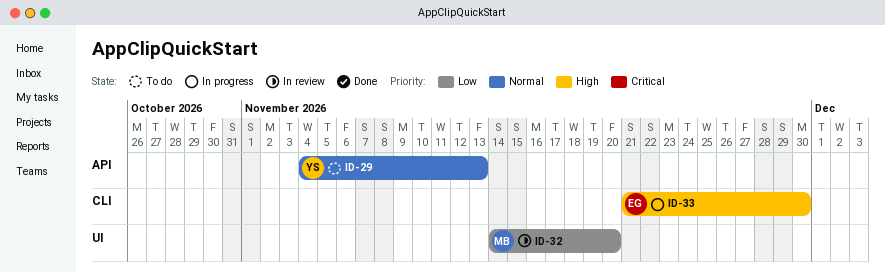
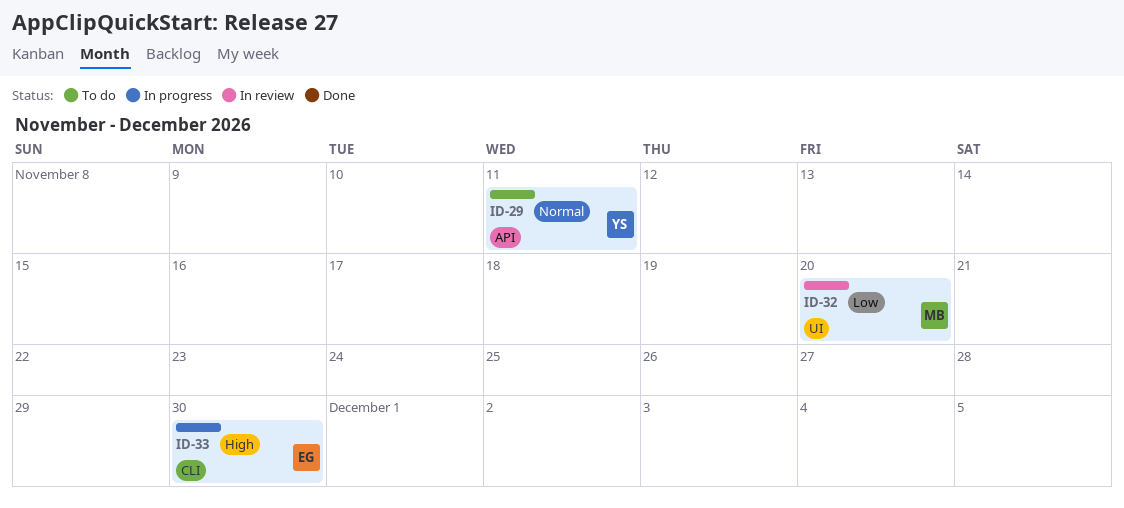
ID-29, due: Nov 13 -> Nov 11

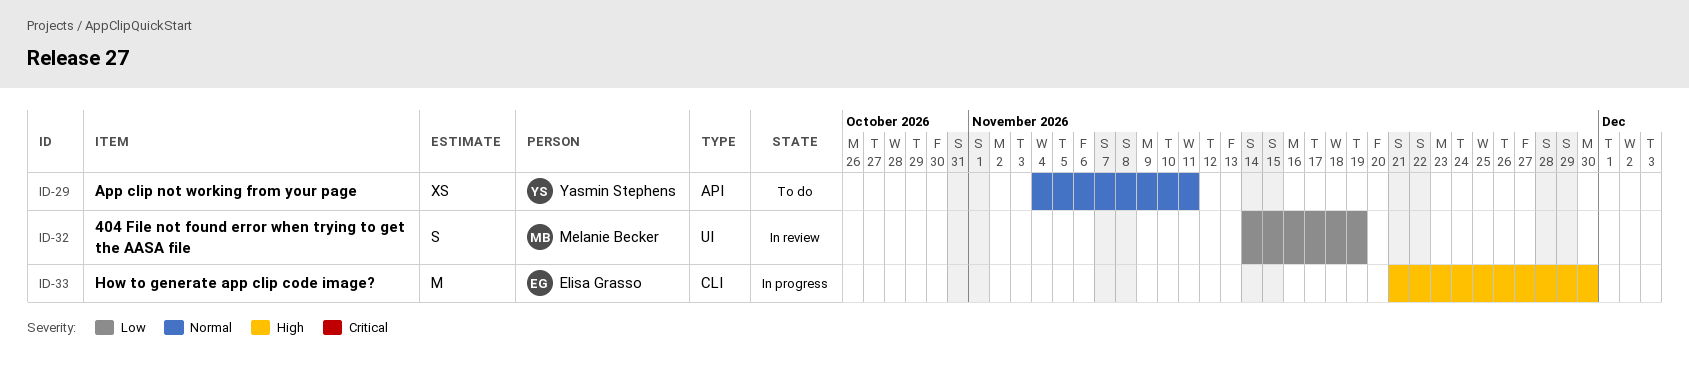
ID-32, due: Nov 20 -> Nov 19

